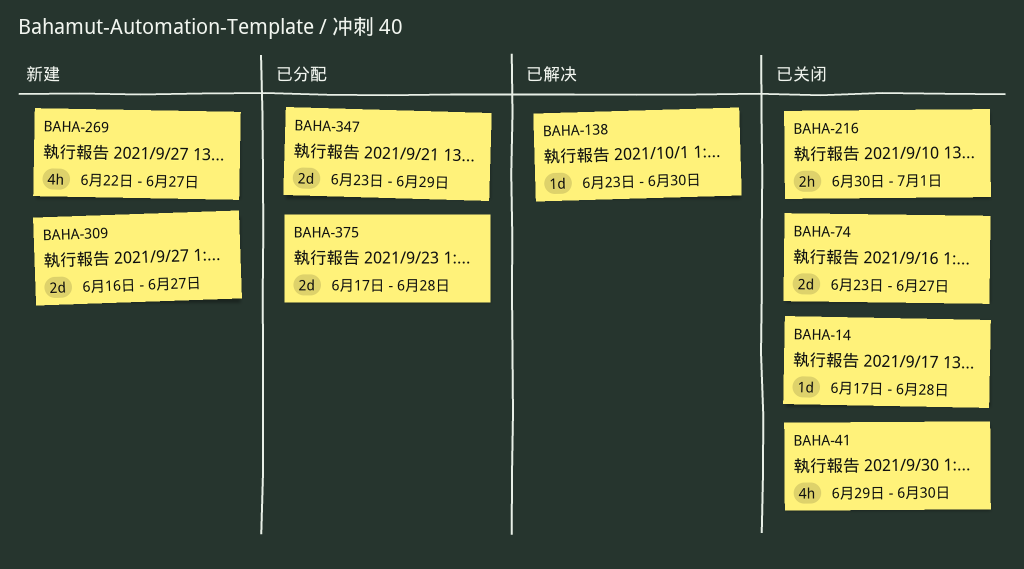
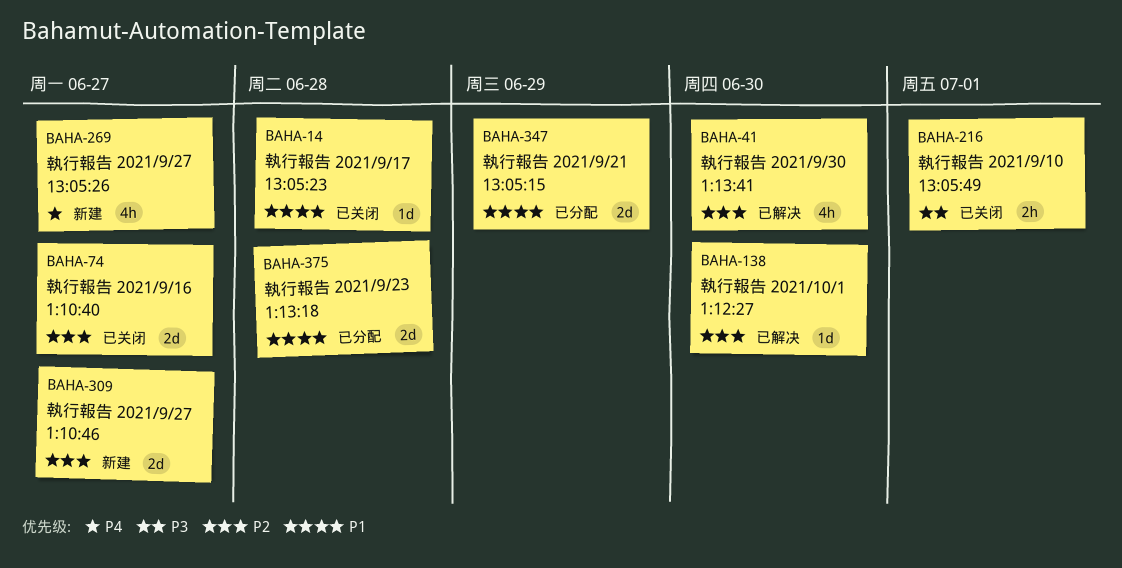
BAHA-41, status: 已关闭 -> 已解决

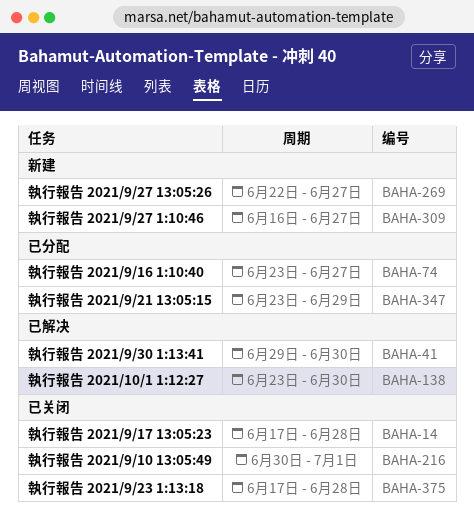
BAHA-74, status: 已关闭 -> 已分配
BAHA-375, status: 已分配 -> 已关闭

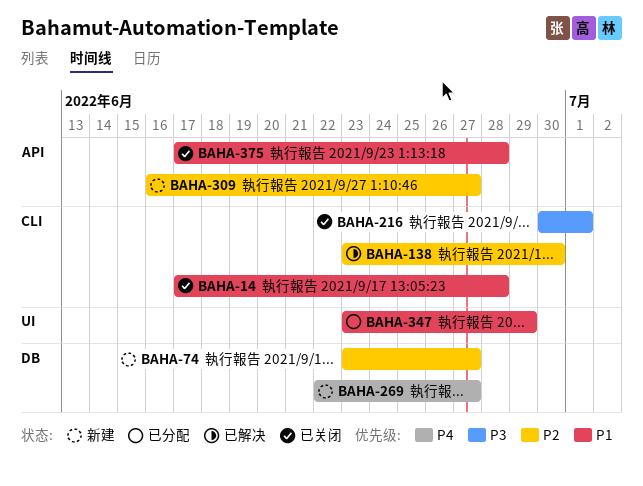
BAHA-41: present -> none
BAHA-74, status: 已分配 -> 新建

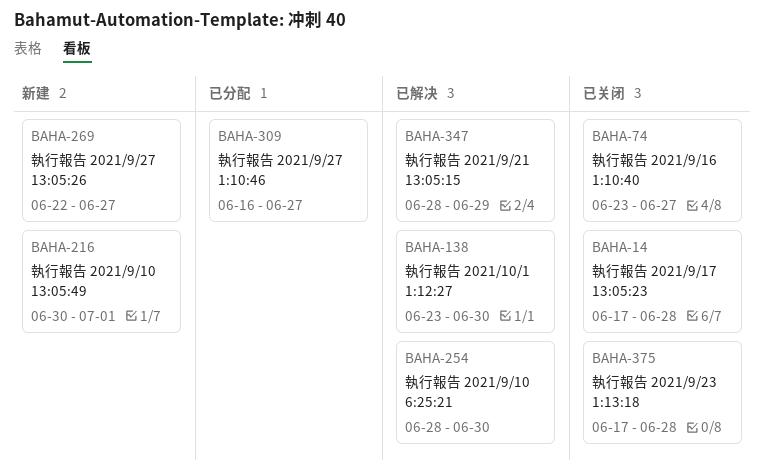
BAHA-74, status: 新建 -> 已关闭
BAHA-216, status: 已关闭 -> 新建
BAHA-254: none -> present
BAHA-309, status: 新建 -> 已分配
BAHA-347, status: 已分配 -> 已解决
BAHA-347, start: Jun 23 -> Jun 28

